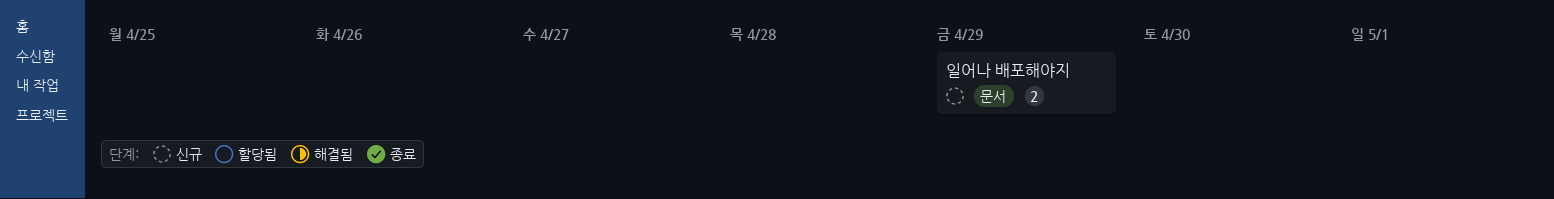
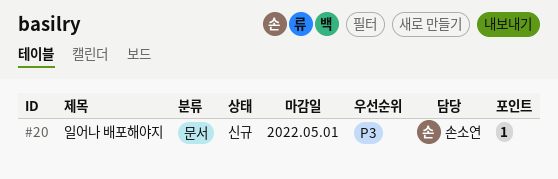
일어나 배포해야지, estimate: 2 -> 1
일어나 배포해야지, due: Apr 29 -> May 1

